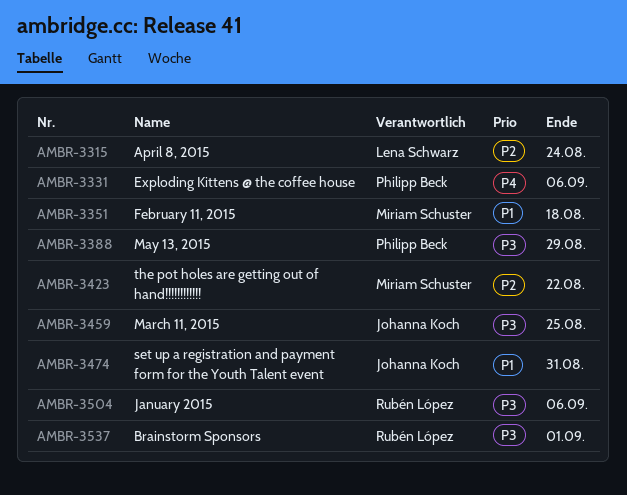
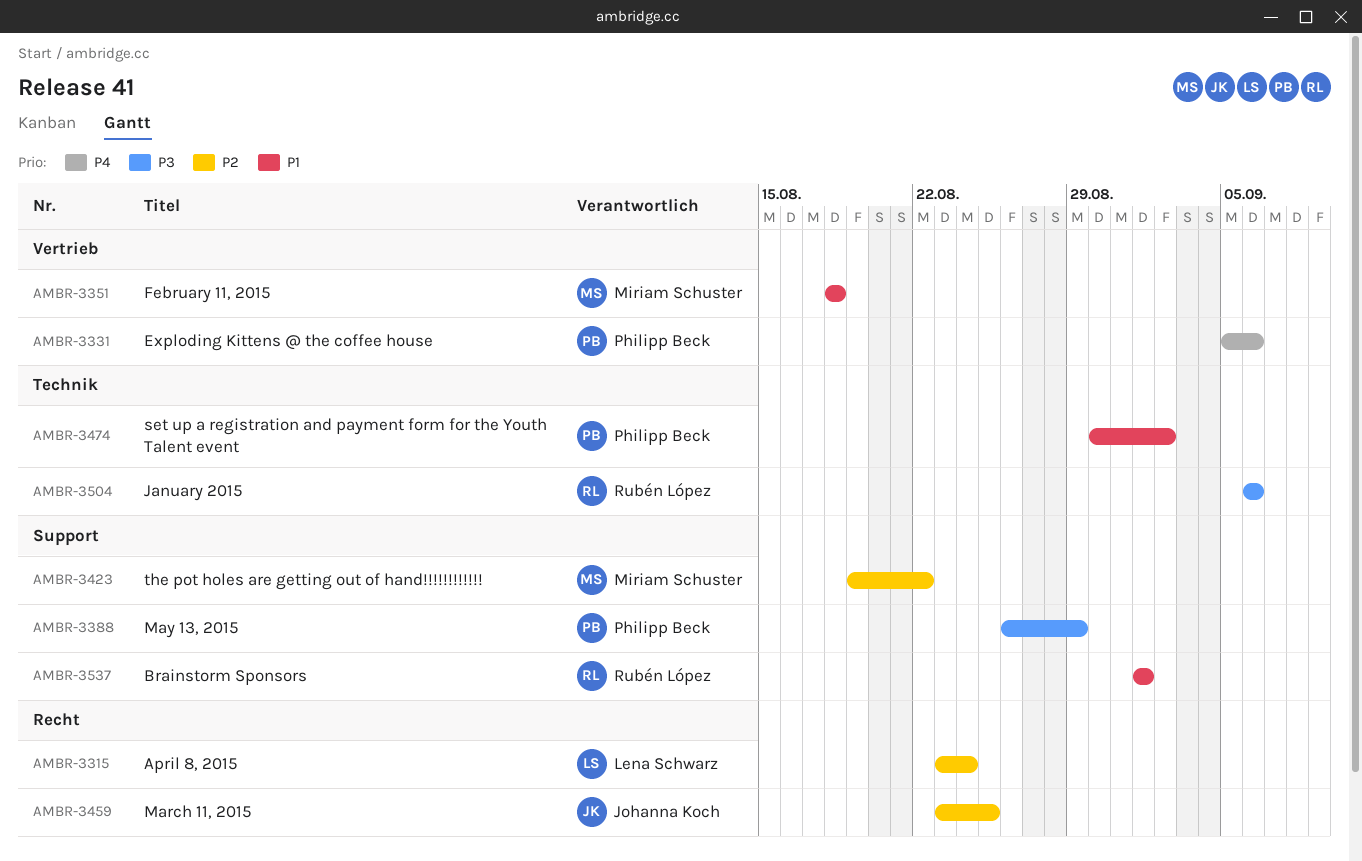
AMBR-3459, priority: P3 -> P2
AMBR-3474, owner: Johanna Koch -> Philipp Beck
AMBR-3474, due: Aug 31 -> Sep 2
AMBR-3537, priority: P3 -> P1

